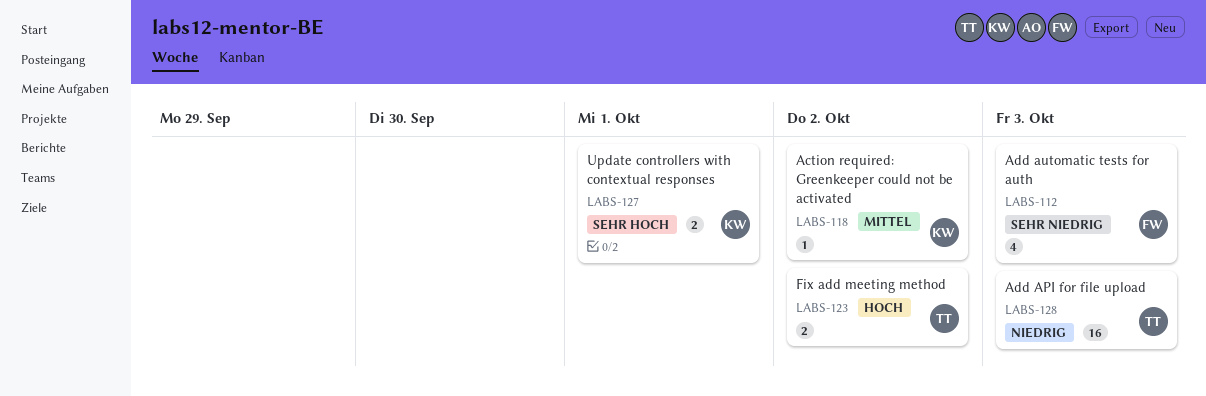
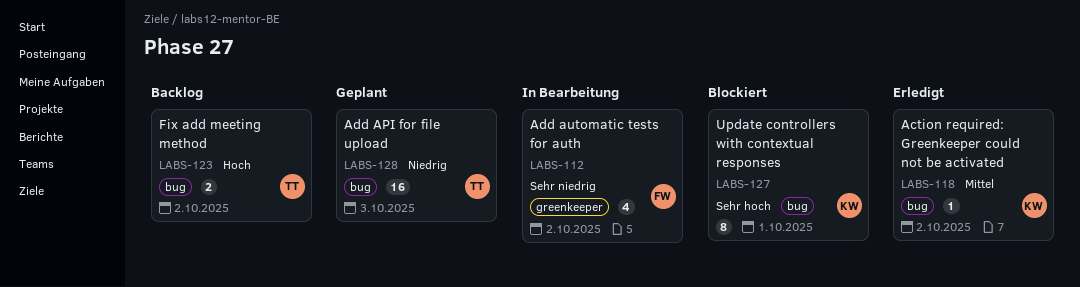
LABS-112, due: Oct 3 -> Oct 2
LABS-127, estimate: 2 -> 8

